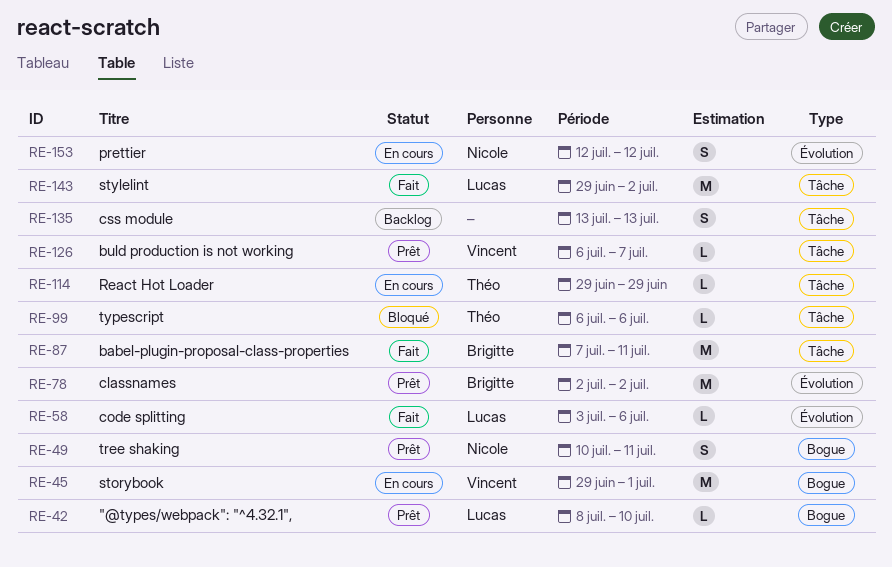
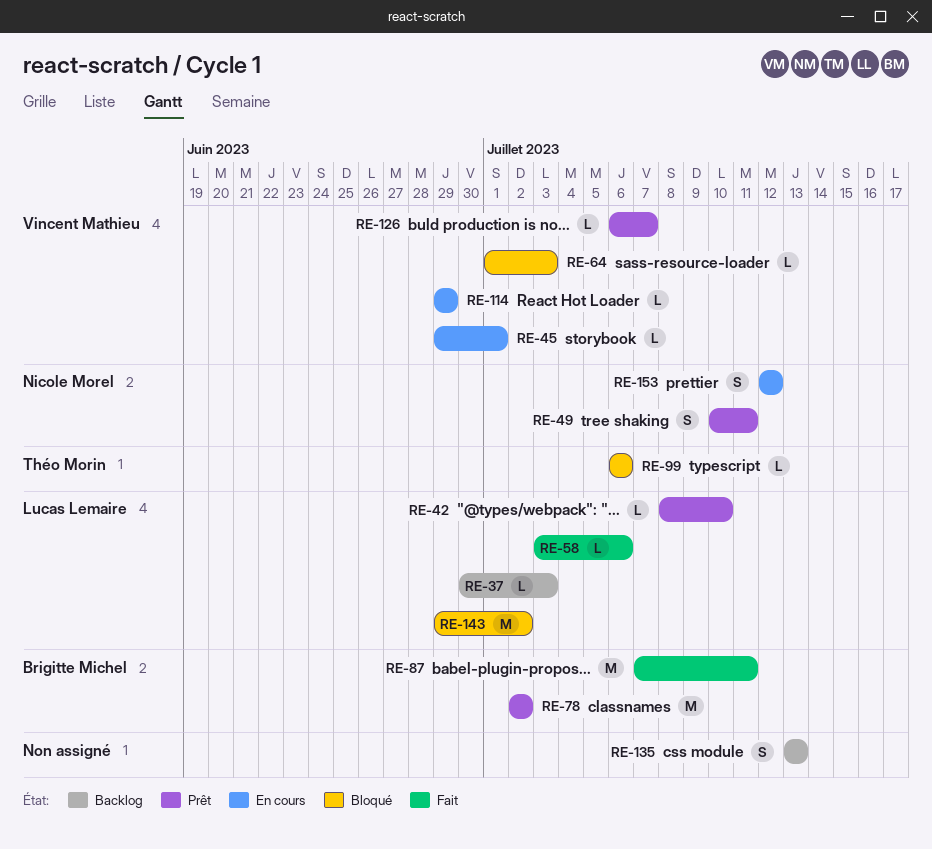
RE-37: none -> present
RE-45, estimate: M -> L
RE-64: none -> present
RE-114, owner: Théo Morin -> Vincent Mathieu
RE-143, status: Fait -> Bloqué

